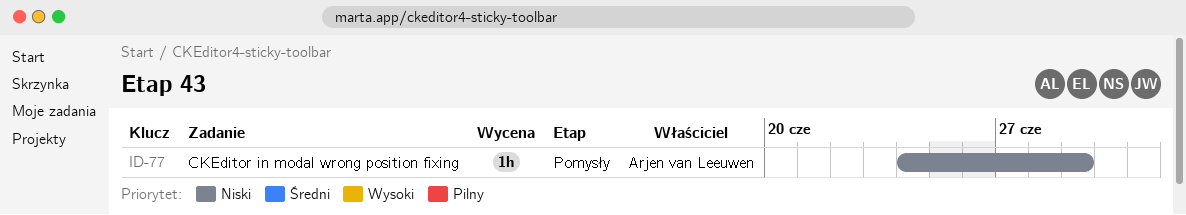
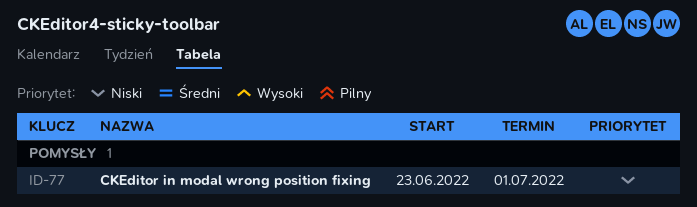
ID-77, start: Jun 24 -> Jun 23
ID-77, due: Jun 29 -> Jul 1

